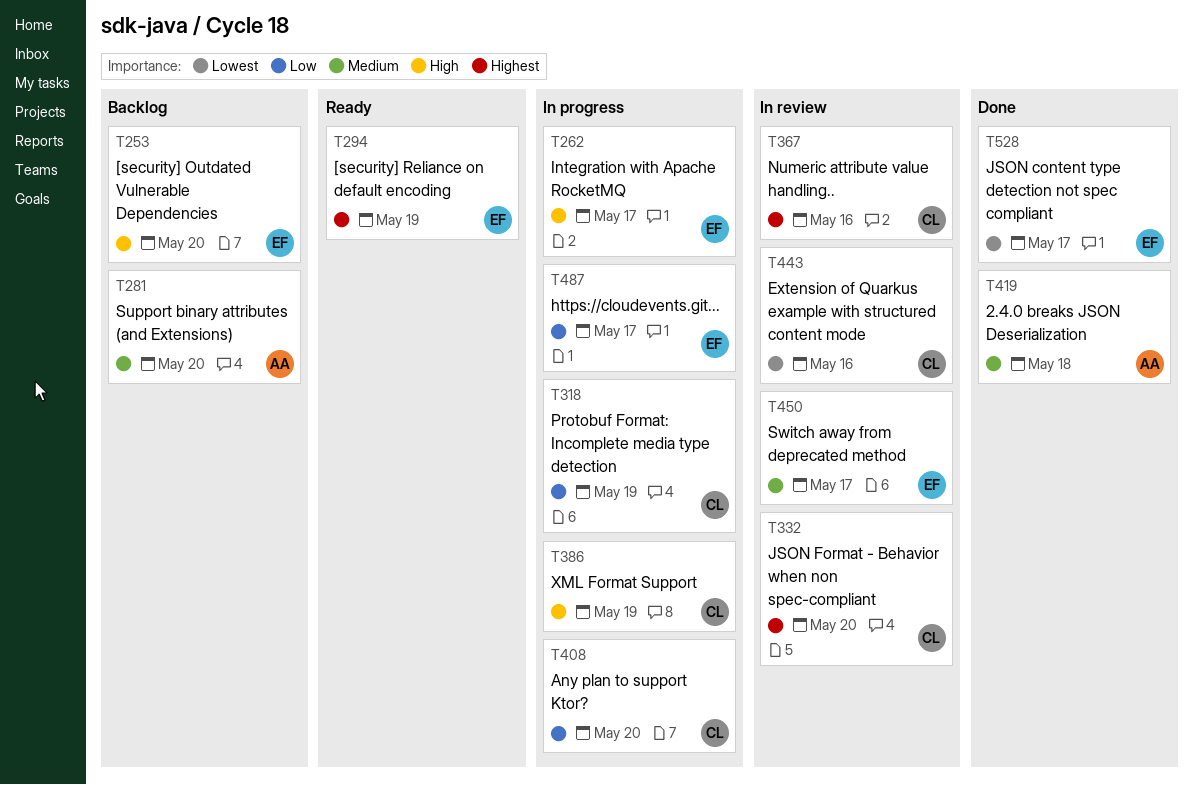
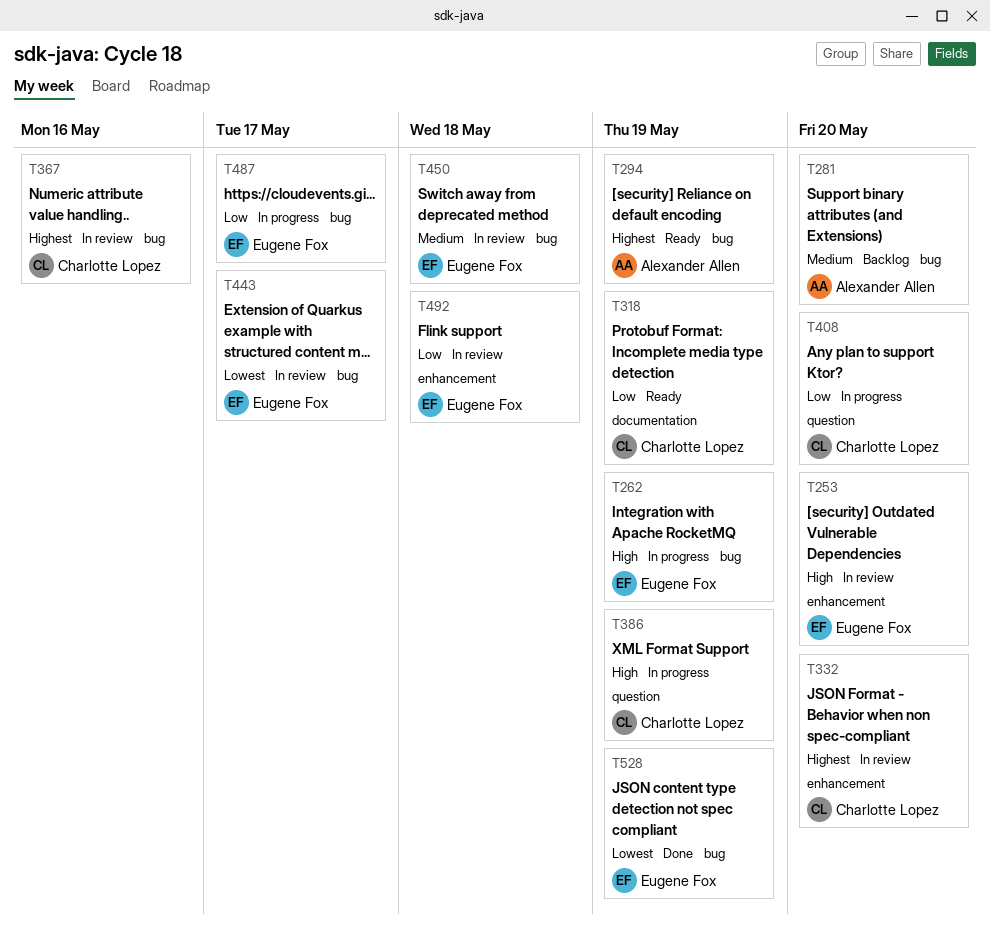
T253, status: Backlog -> In review
T262, due: May 17 -> May 19
T294, owner: Eugene Fox -> Alexander Allen
T318, status: In progress -> Ready
T419: present -> none
T443, owner: Charlotte Lopez -> Eugene Fox
T443, due: May 16 -> May 17
T450, due: May 17 -> May 18
T492: none -> present
T528, due: May 17 -> May 19

